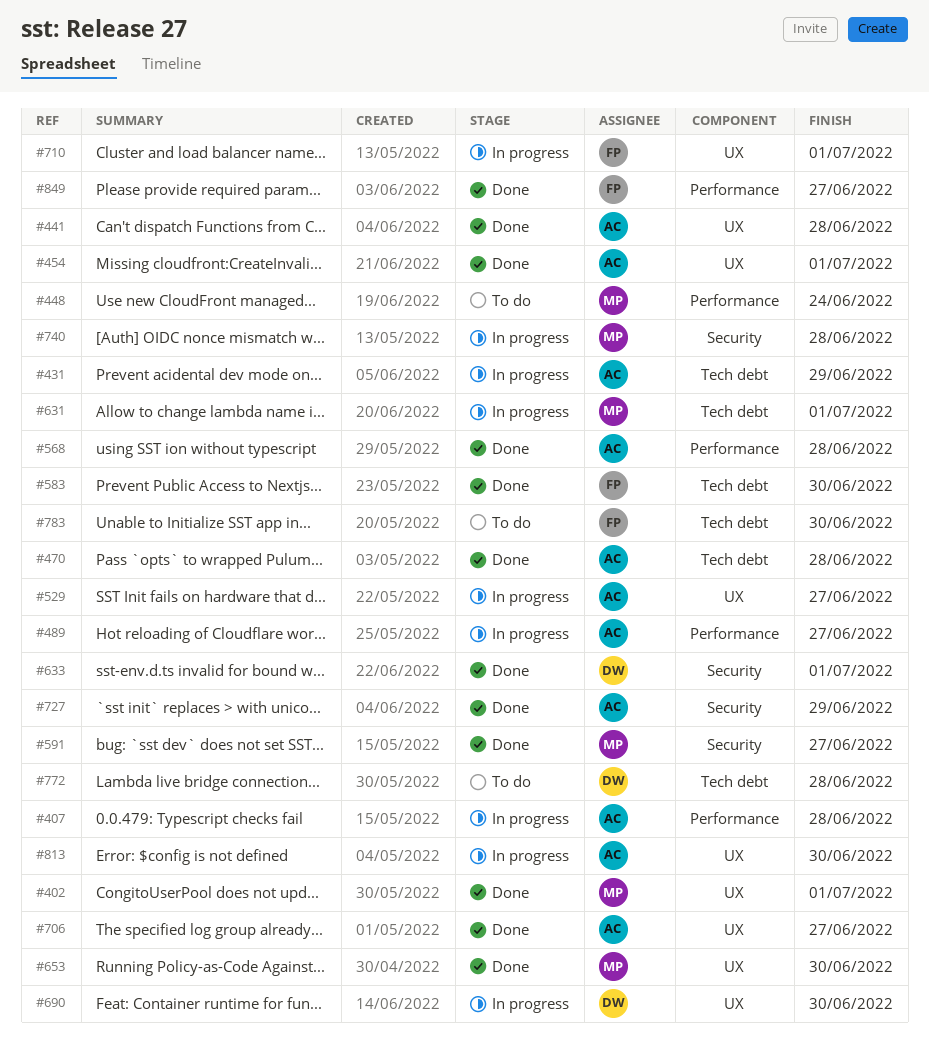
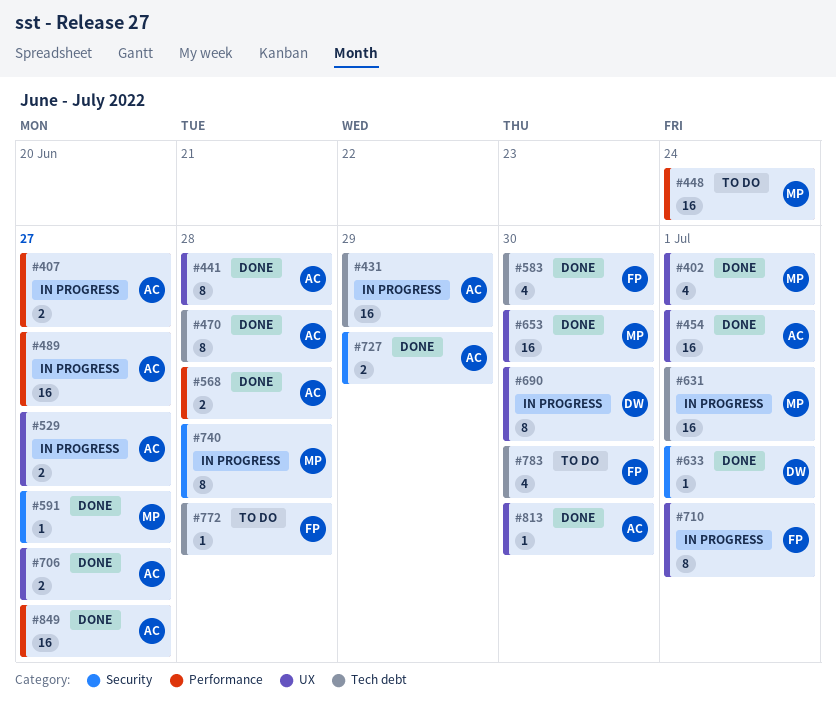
#407, due: Jun 28 -> Jun 27
#772, owner: DW -> FP
#813, status: In progress -> Done
#849, owner: FP -> AC

